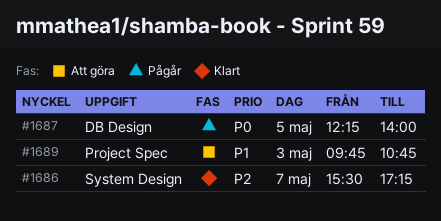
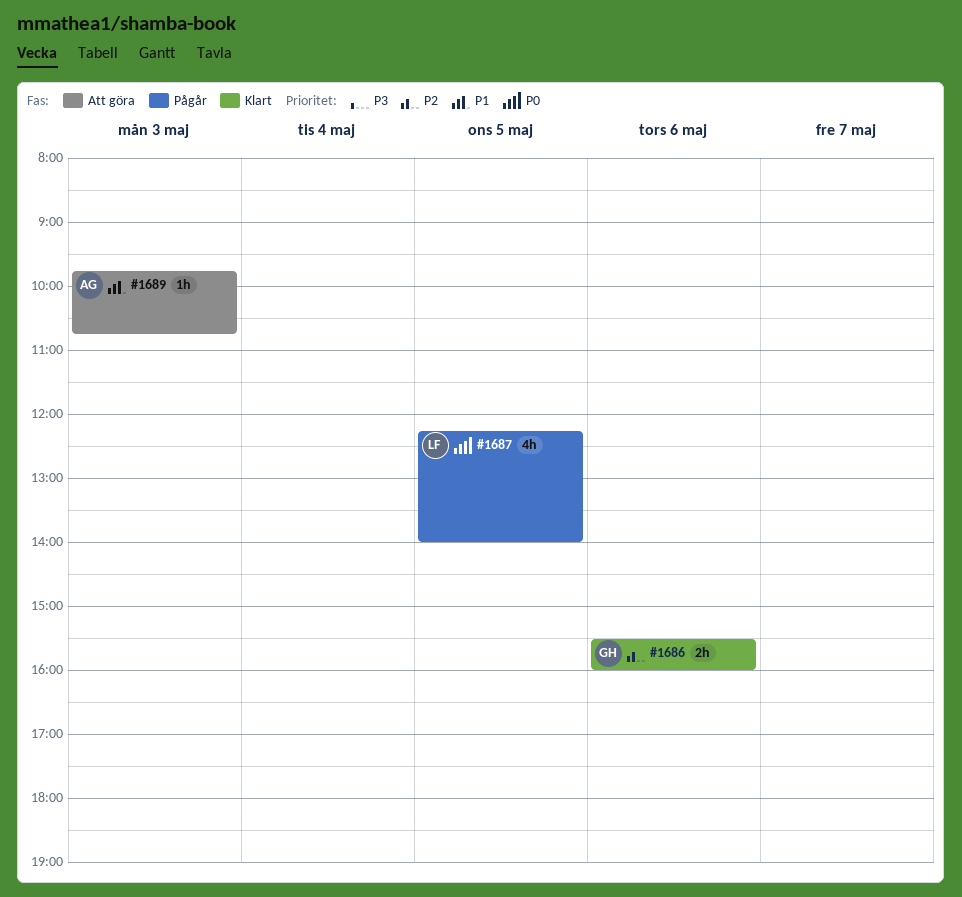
#1686, day: May 7 -> May 6
#1686, ends: 17:15 -> 16:00

